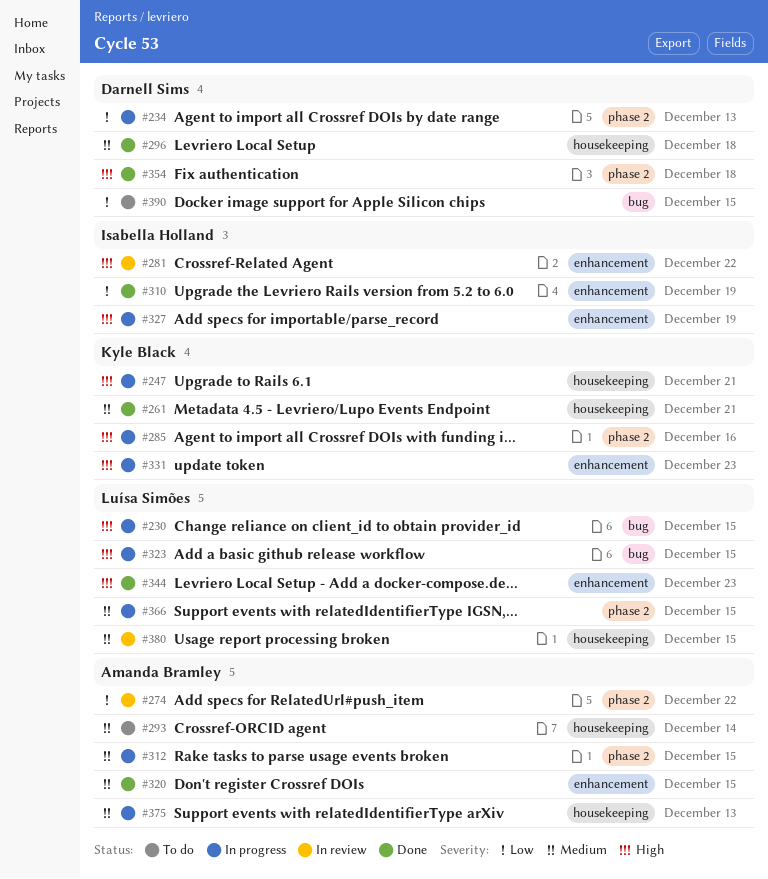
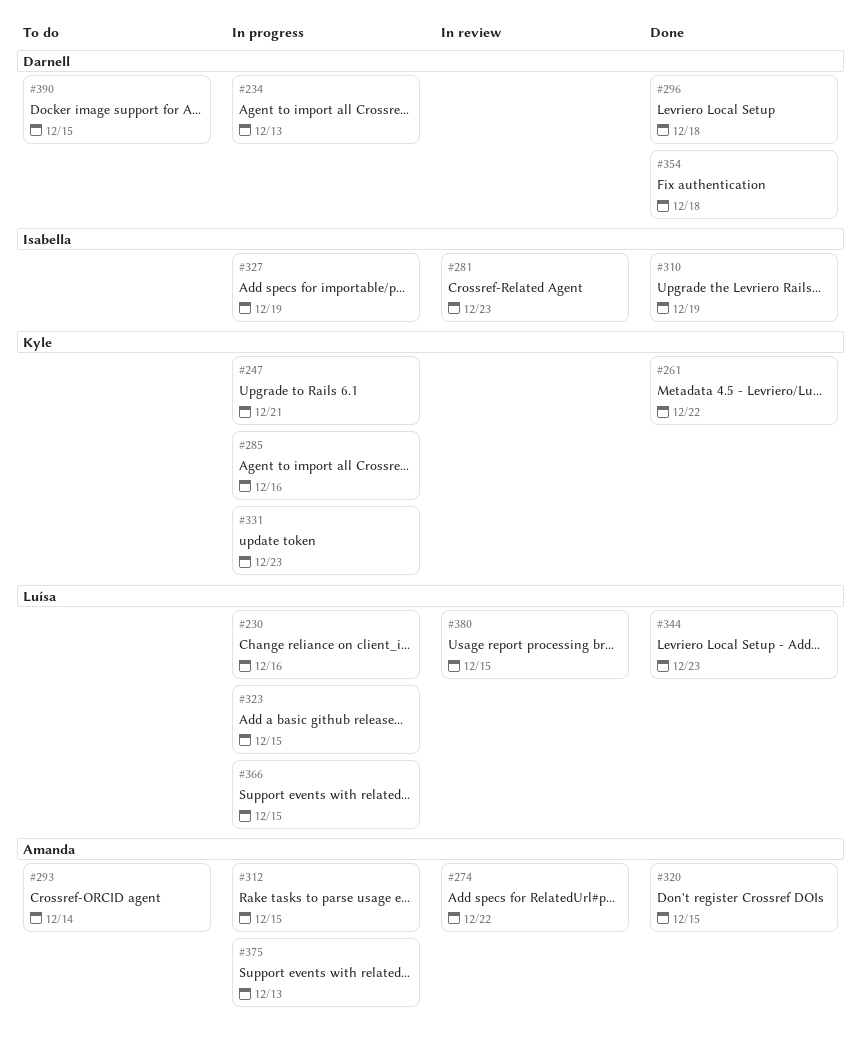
#230, due: Dec 15 -> Dec 16
#261, due: Dec 21 -> Dec 22
#281, due: Dec 22 -> Dec 23

